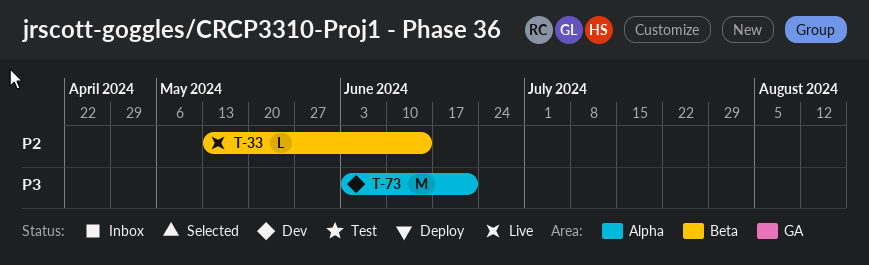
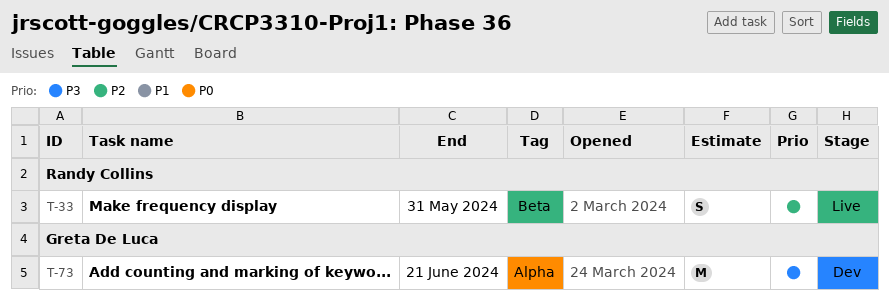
T-33, estimate: L -> S
T-33, due: Jun 14 -> May 31

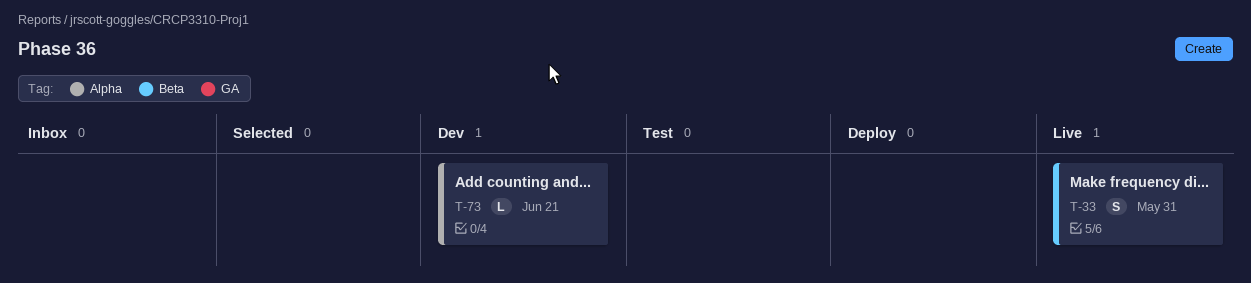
T-73, estimate: M -> L

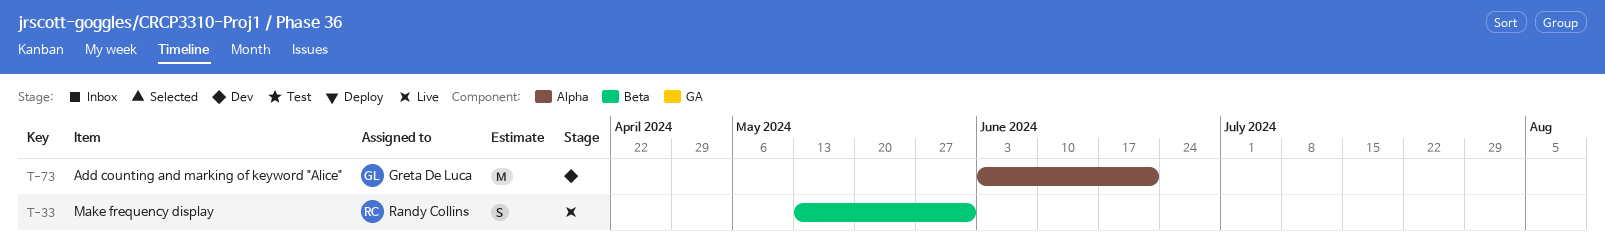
T-73, estimate: L -> M

